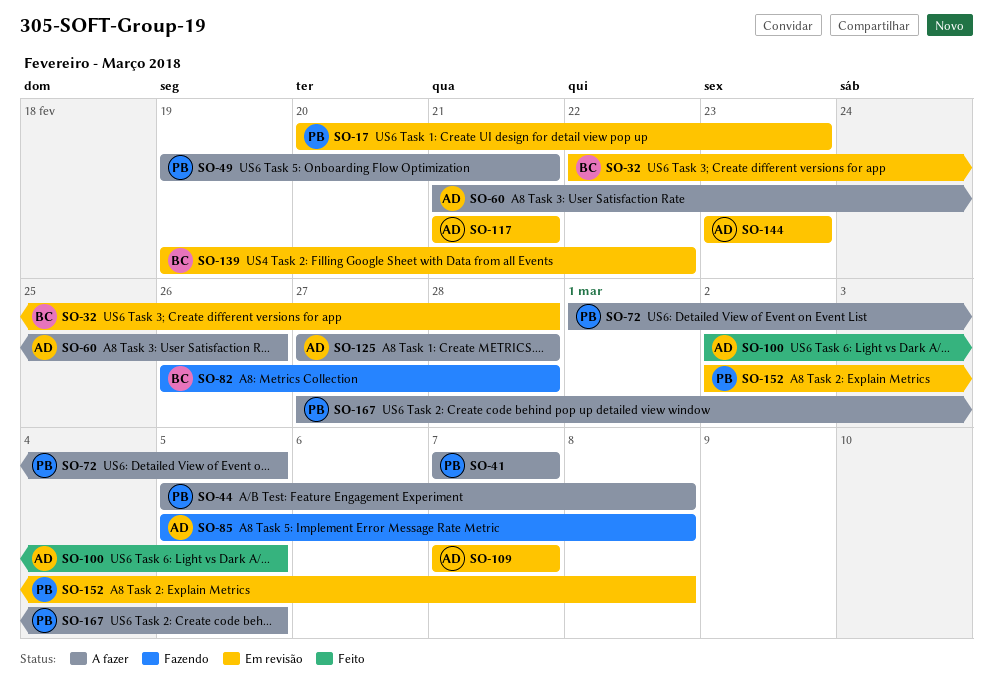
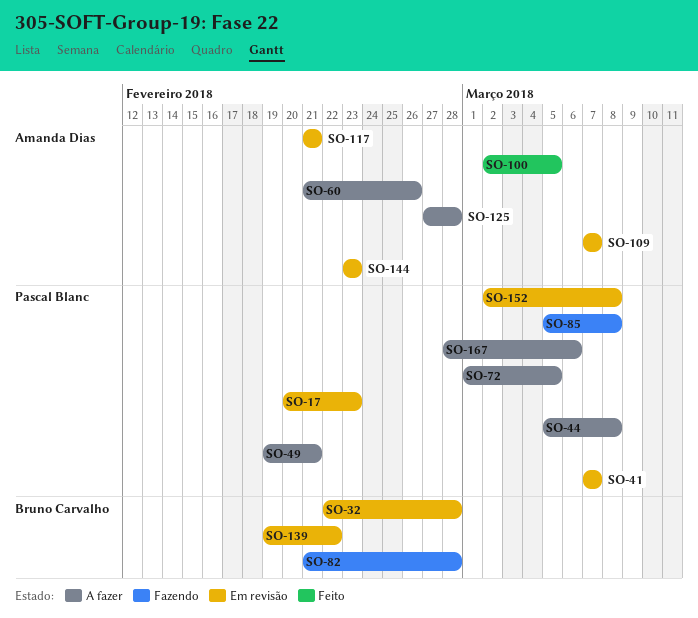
SO-41, status: A fazer -> Em revisão
SO-82, start: Feb 26 -> Feb 21
SO-85, owner: Amanda Dias -> Pascal Blanc
SO-167, start: Feb 27 -> Feb 28
SO-167, due: Mar 5 -> Mar 6

